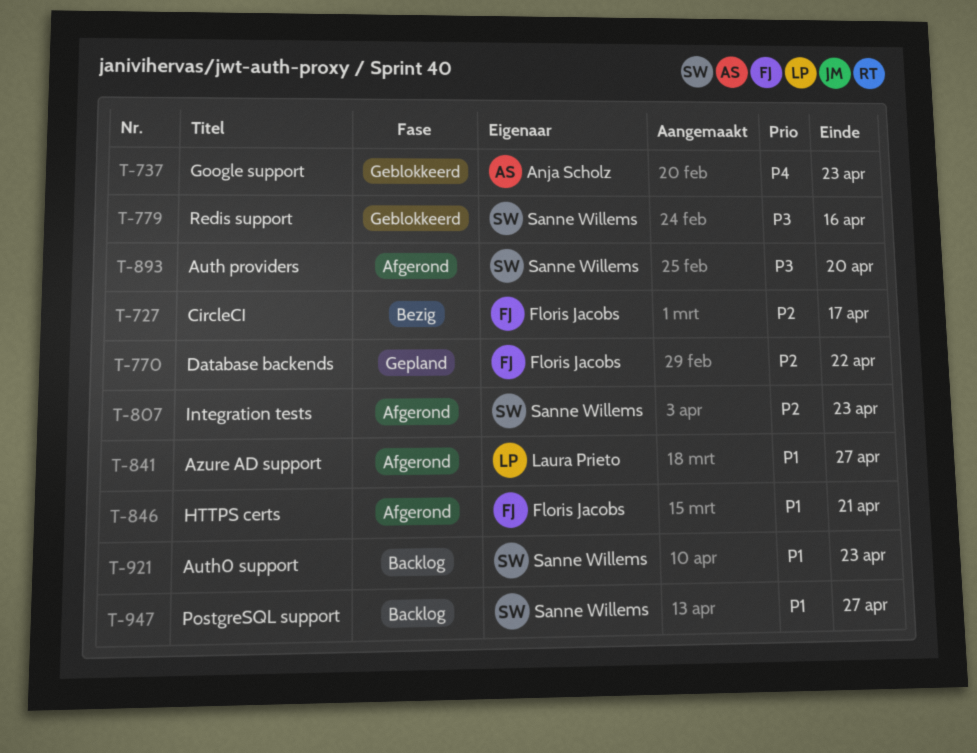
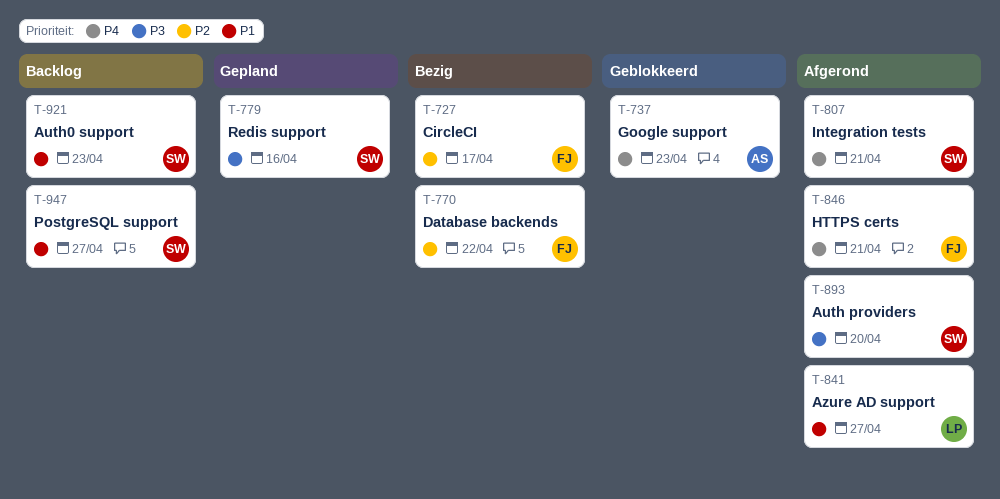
T-770, status: Gepland -> Bezig
T-779, status: Geblokkeerd -> Gepland
T-807, priority: P2 -> P4
T-807, due: Apr 23 -> Apr 21
T-846, priority: P1 -> P4

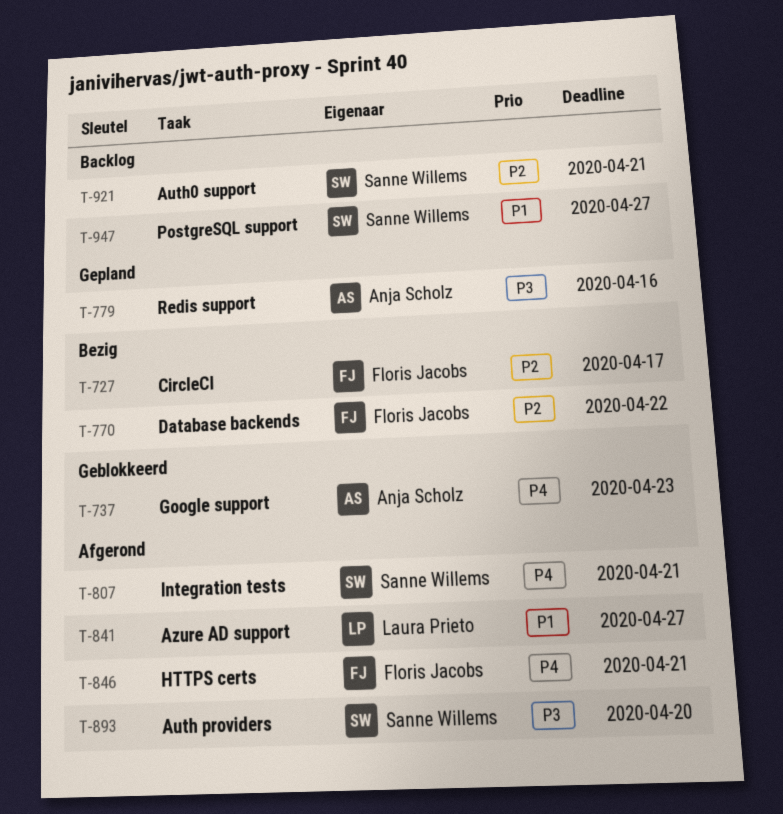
T-779, owner: Sanne Willems -> Anja Scholz
T-921, priority: P1 -> P2
T-921, due: Apr 23 -> Apr 21

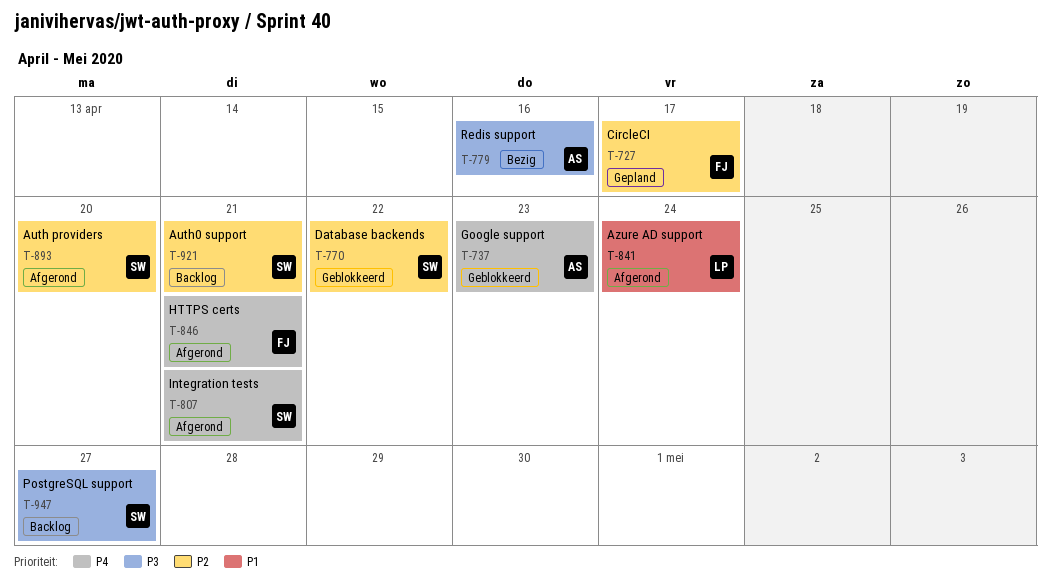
T-727, status: Bezig -> Gepland
T-770, status: Bezig -> Geblokkeerd
T-770, owner: Floris Jacobs -> Sanne Willems
T-779, status: Gepland -> Bezig
T-841, due: Apr 27 -> Apr 24
T-893, priority: P3 -> P2
T-947, priority: P1 -> P3

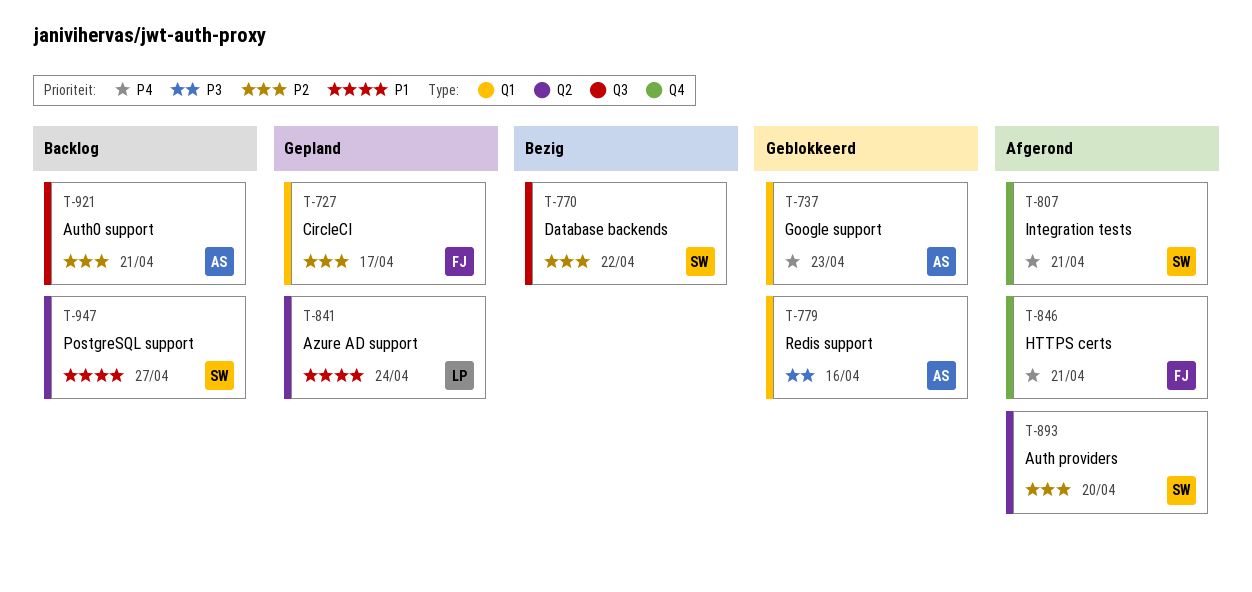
T-770, status: Geblokkeerd -> Bezig
T-779, status: Bezig -> Geblokkeerd
T-841, status: Afgerond -> Gepland
T-921, owner: SW -> AS
T-947, priority: P3 -> P1

